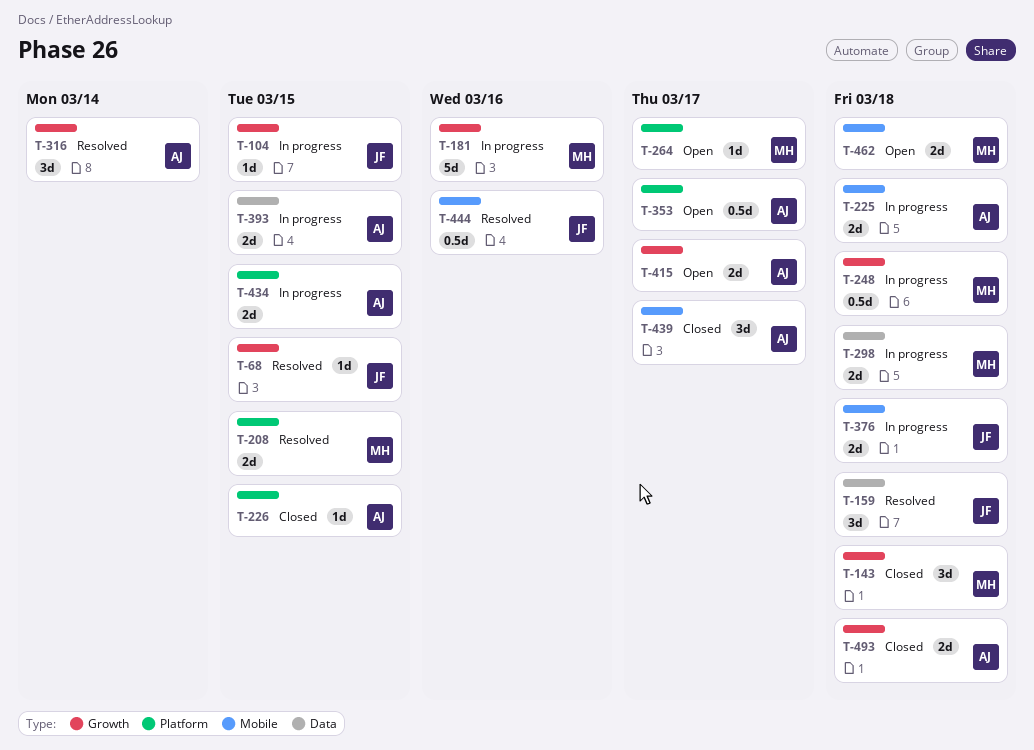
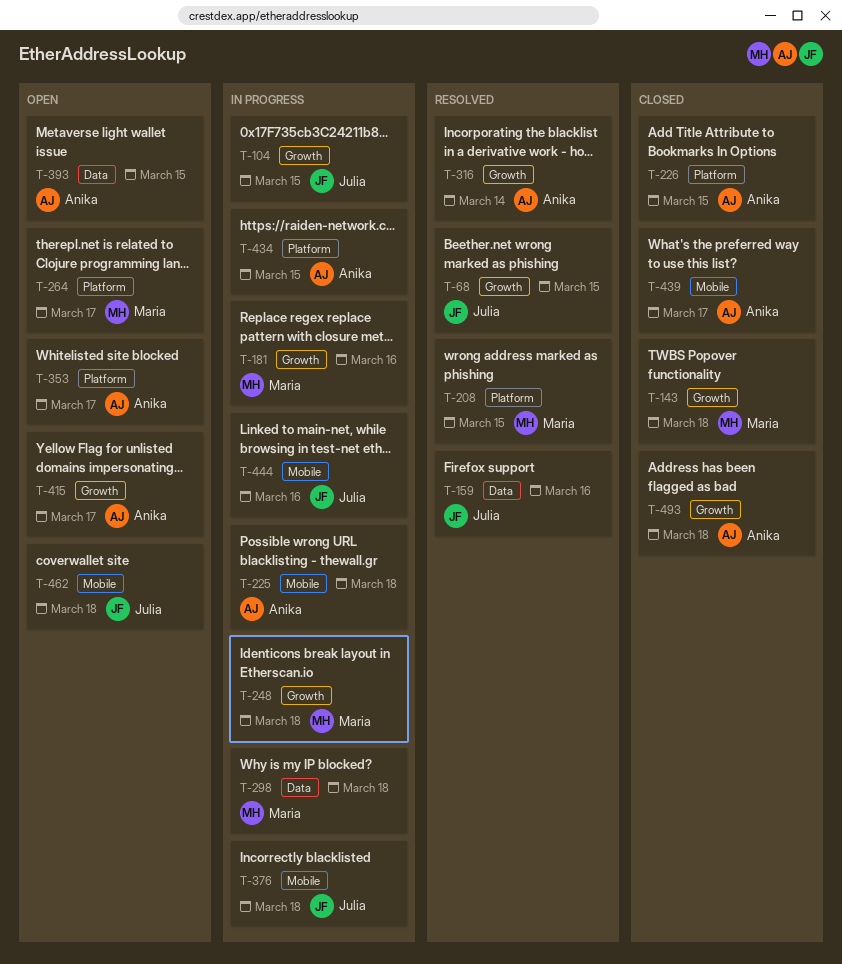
T-159, due: Mar 18 -> Mar 16
T-393, status: In progress -> Open
T-444, status: Resolved -> In progress
T-462, owner: Maria -> Julia

